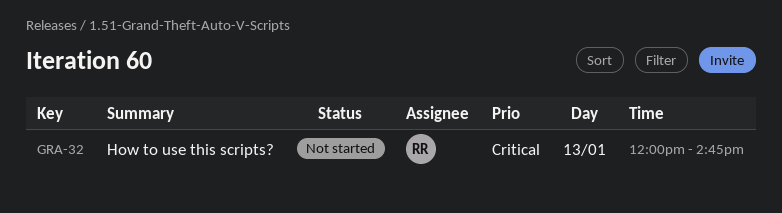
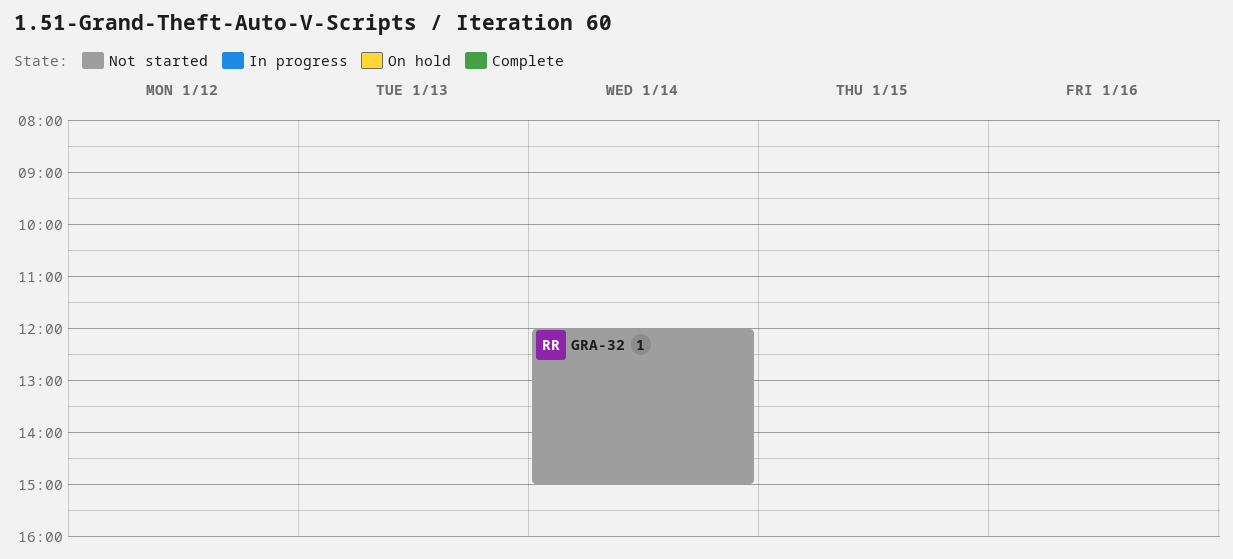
GRA-32, day: Jan 13 -> Jan 14
GRA-32, ends: 14:45 -> 15:00

